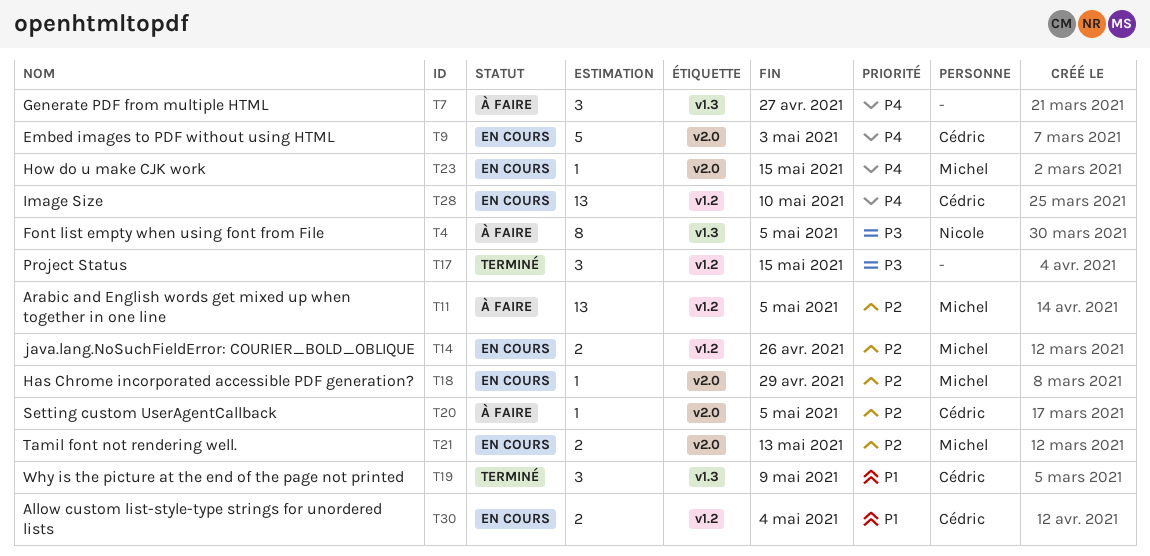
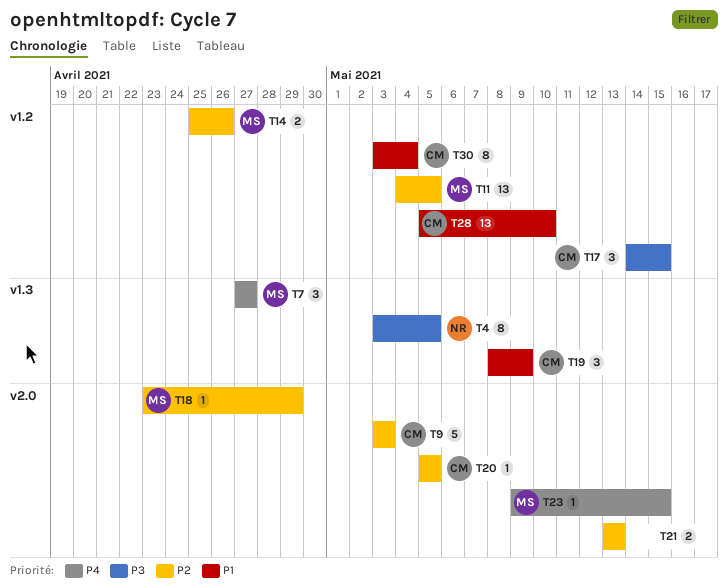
T7, owner: none -> Michel
T9, priority: P4 -> P2
T17, owner: none -> Cédric
T21, owner: Michel -> none
T28, priority: P4 -> P1
T30, estimate: 2 -> 8

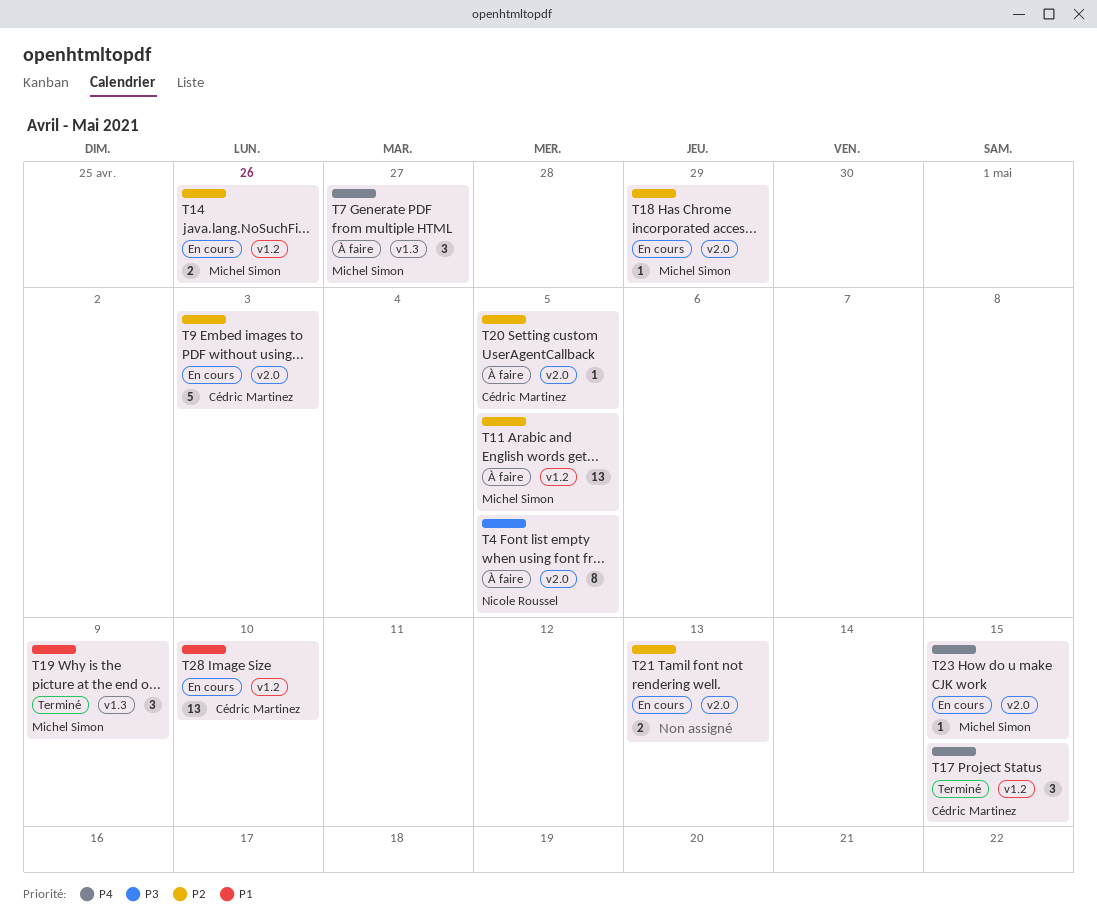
T4, label: v1.3 -> v2.0
T17, priority: P3 -> P4
T19, owner: Cédric Martinez -> Michel Simon
T30: present -> none

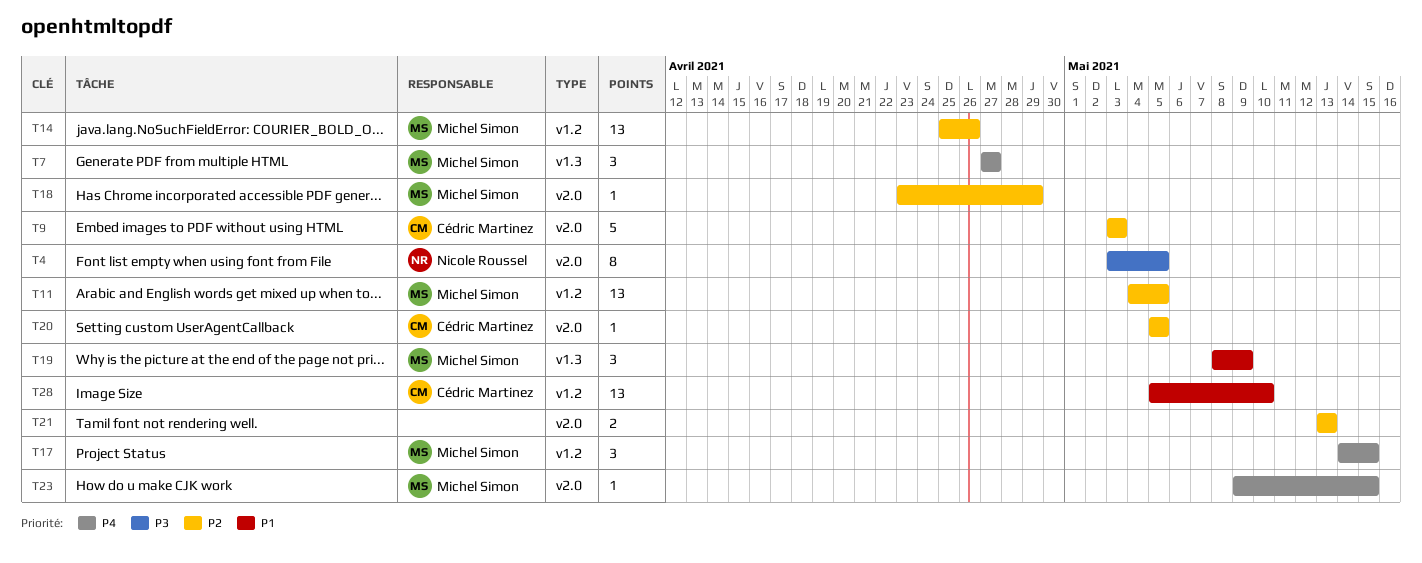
T14, estimate: 2 -> 13
T17, owner: Cédric Martinez -> Michel Simon

